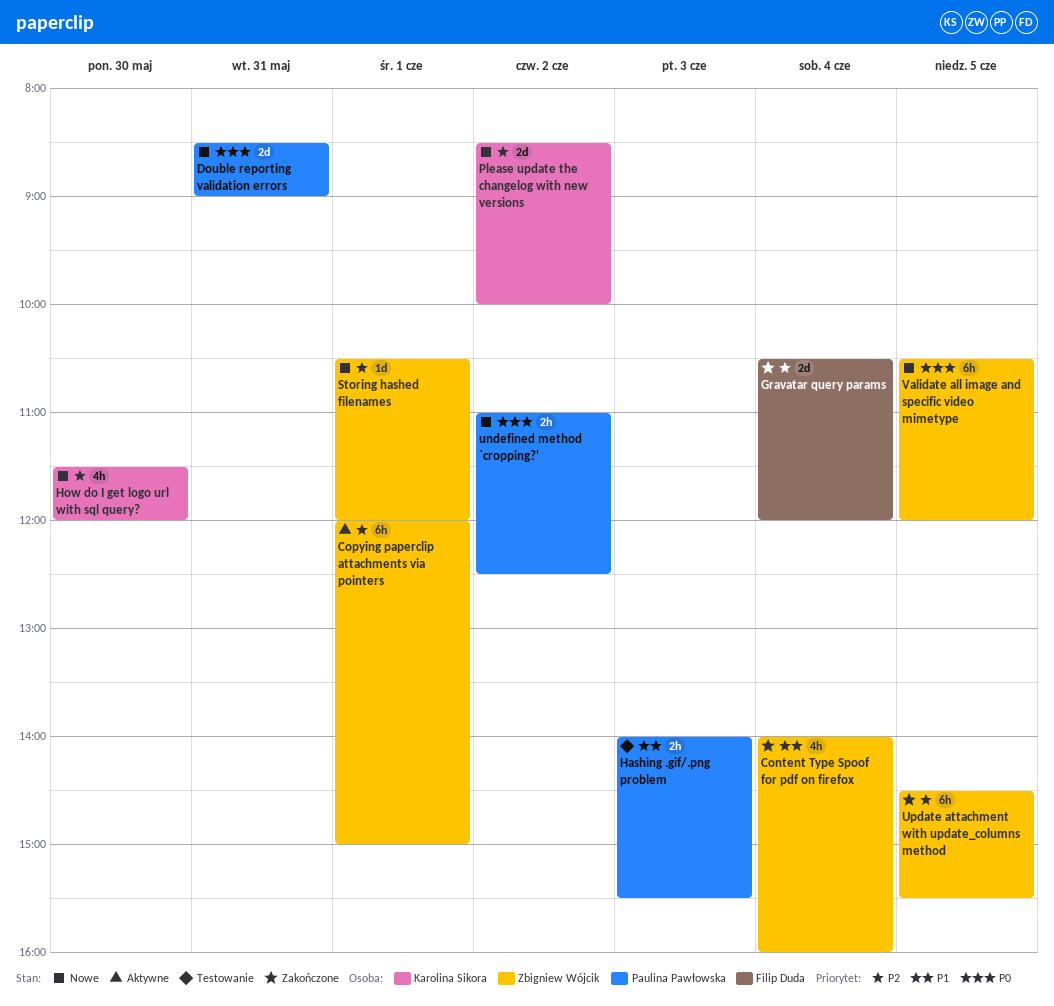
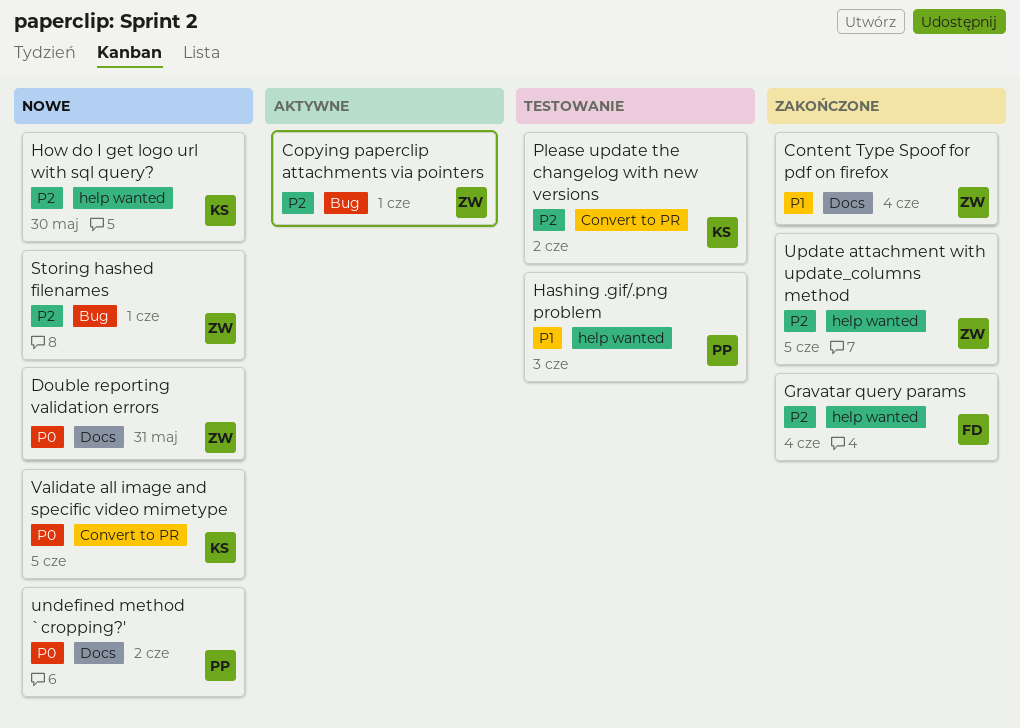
Double reporting validation errors, owner: Paulina Pawłowska -> Zbigniew Wójcik
Please update the changelog with new versions, status: Nowe -> Testowanie
Validate all image and specific video mimetype, owner: Zbigniew Wójcik -> Karolina Sikora

